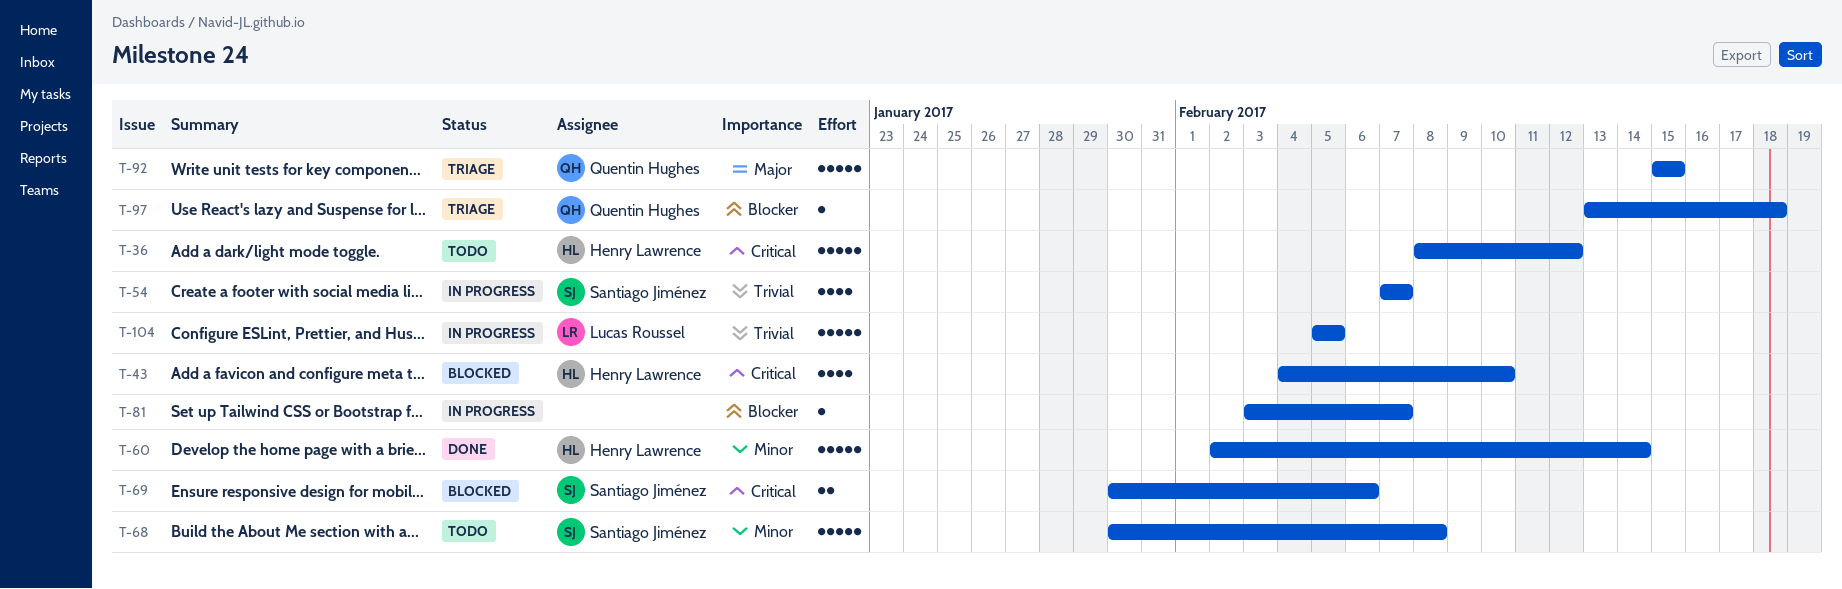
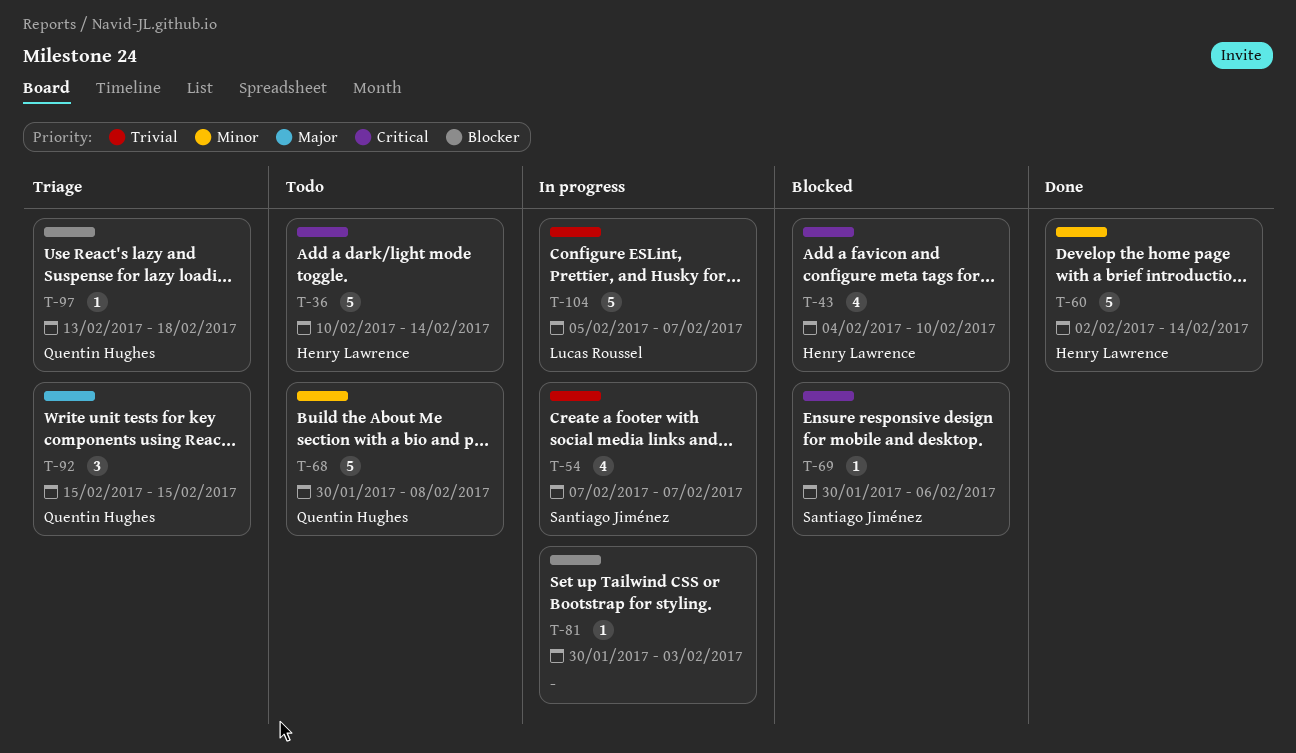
T-36, start: Feb 8 -> Feb 10
T-36, due: Feb 12 -> Feb 14
T-68, owner: Santiago Jiménez -> Quentin Hughes
T-69, estimate: 2 -> 1
T-81, start: Feb 3 -> Jan 30
T-81, due: Feb 7 -> Feb 3
T-92, estimate: 5 -> 3
T-104, due: Feb 5 -> Feb 7

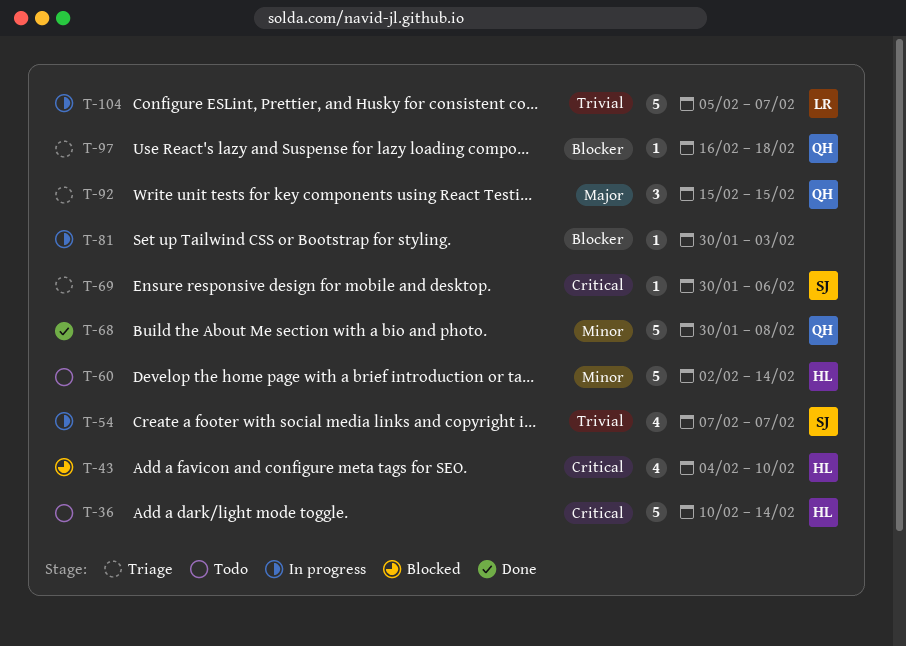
T-60, status: Done -> Todo
T-68, status: Todo -> Done
T-69, status: Blocked -> Triage
T-97, start: Feb 13 -> Feb 16

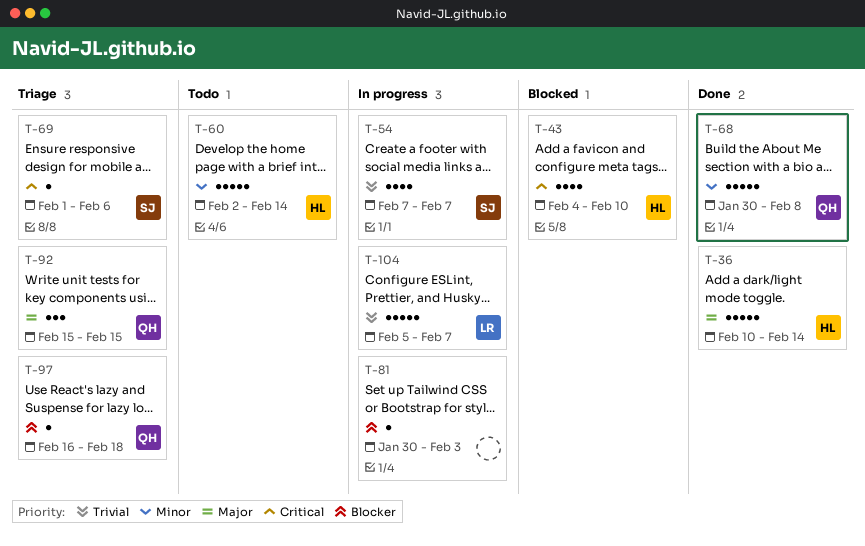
T-36, status: Todo -> Done
T-36, priority: Critical -> Major
T-69, start: Jan 30 -> Feb 1

